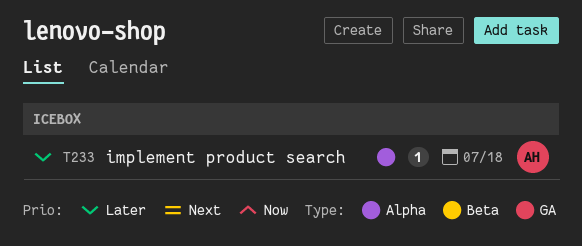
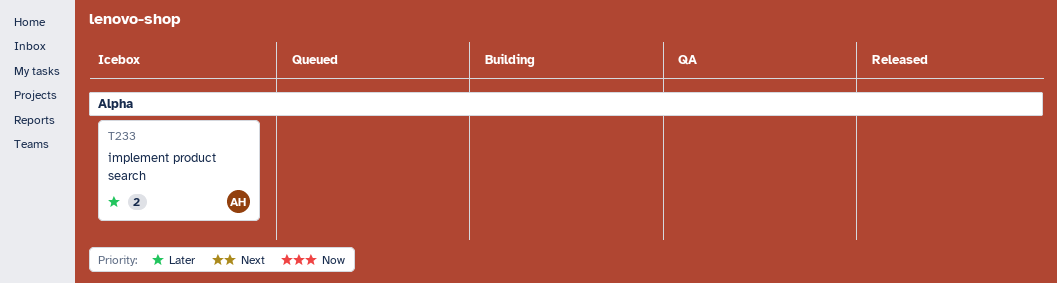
T233, estimate: 1 -> 2

